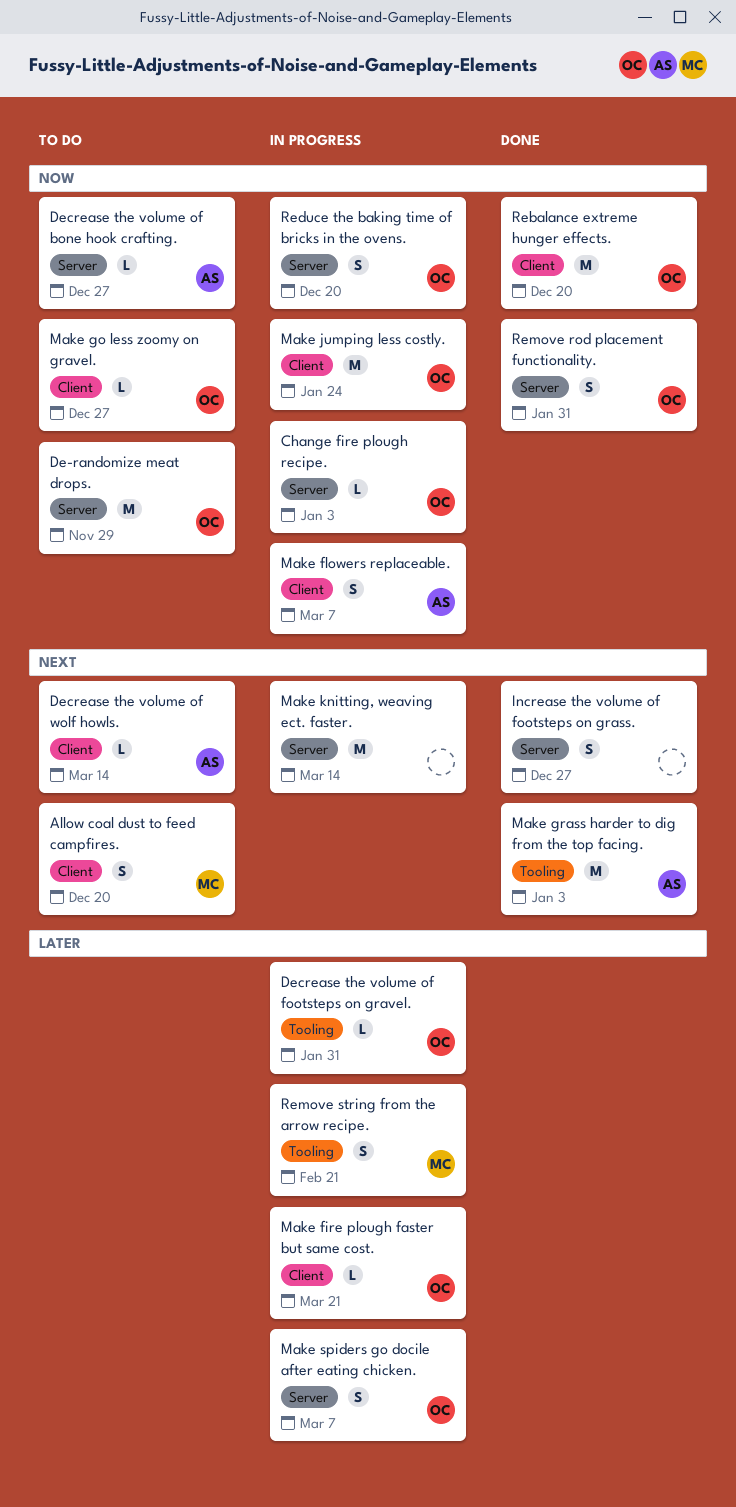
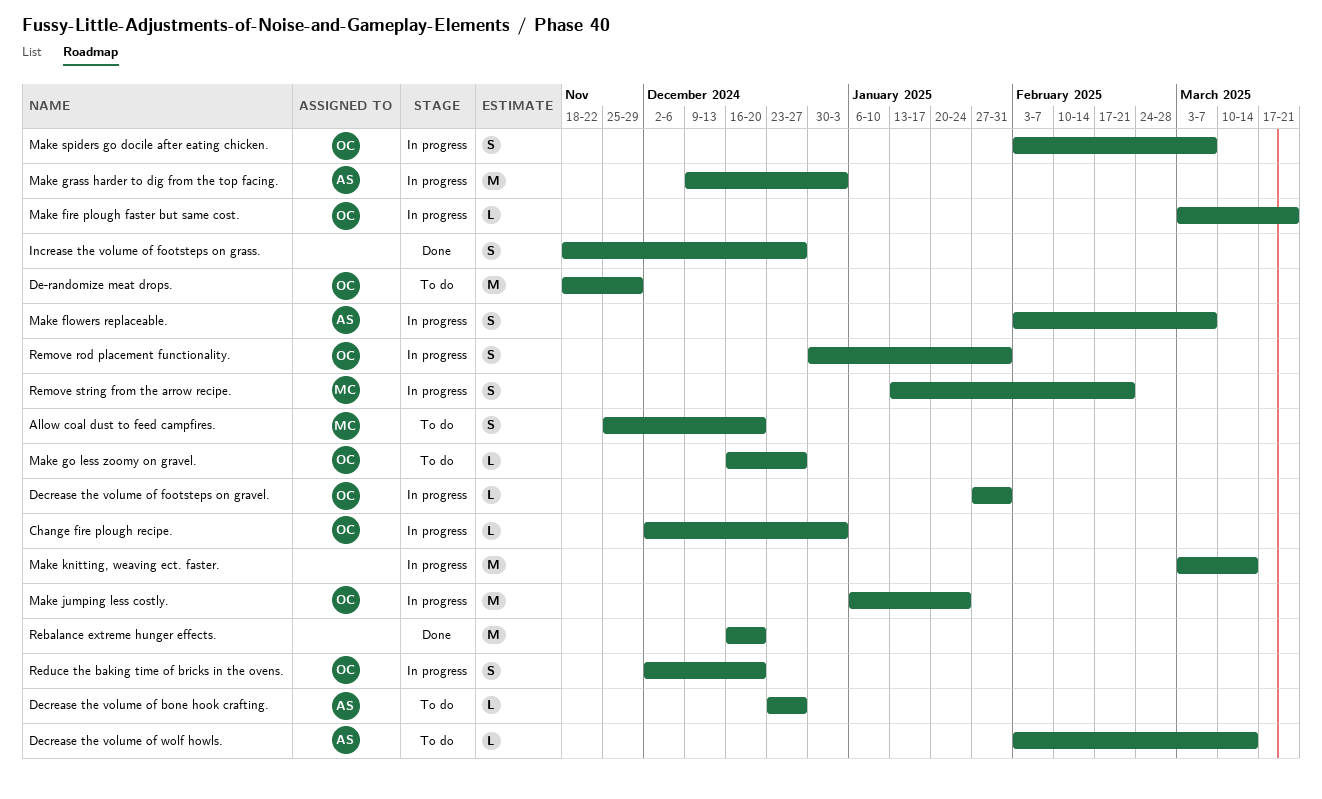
Make grass harder to dig from the top facing., status: Done -> In progress
Rebalance extreme hunger effects., owner: OC -> none
Remove rod placement functionality., status: Done -> In progress

